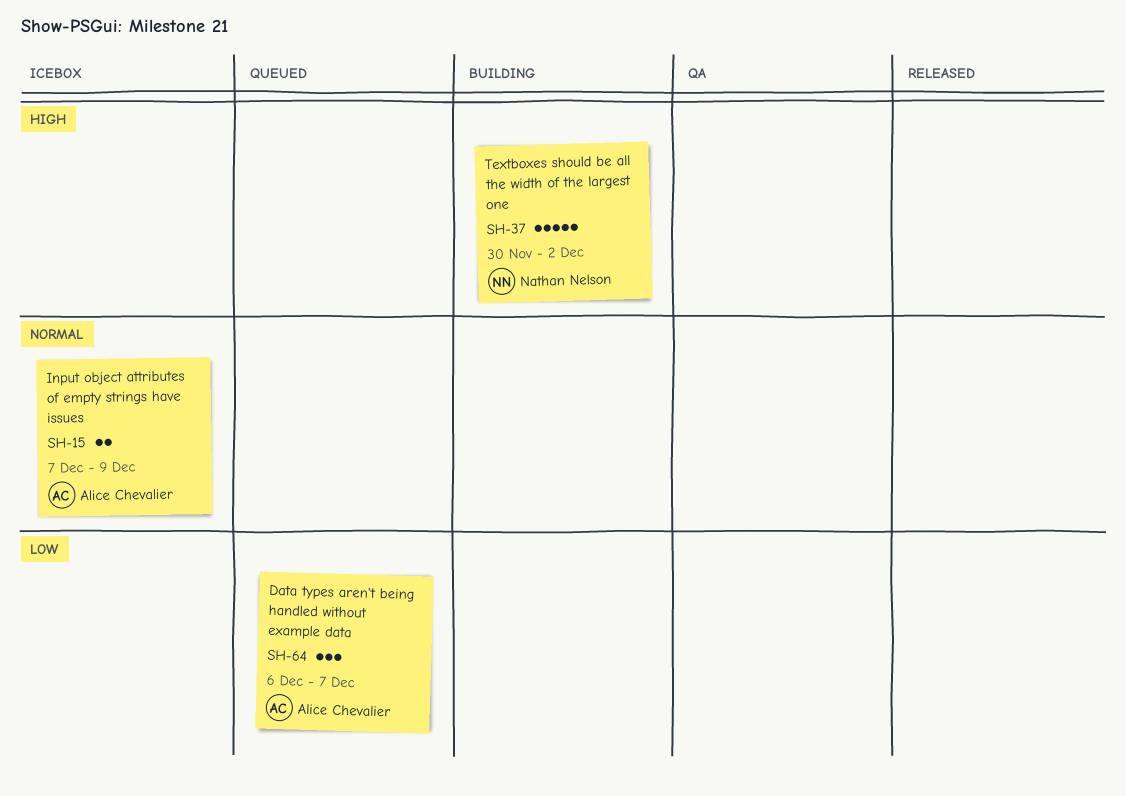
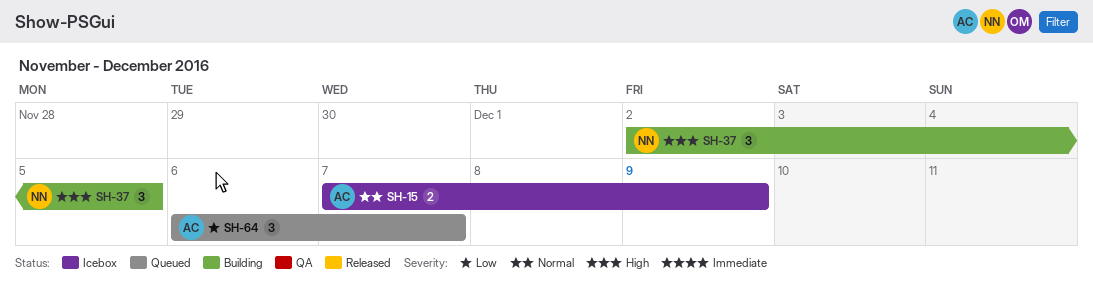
SH-37, estimate: 5 -> 3
SH-37, start: Nov 30 -> Dec 2
SH-37, due: Dec 2 -> Dec 5

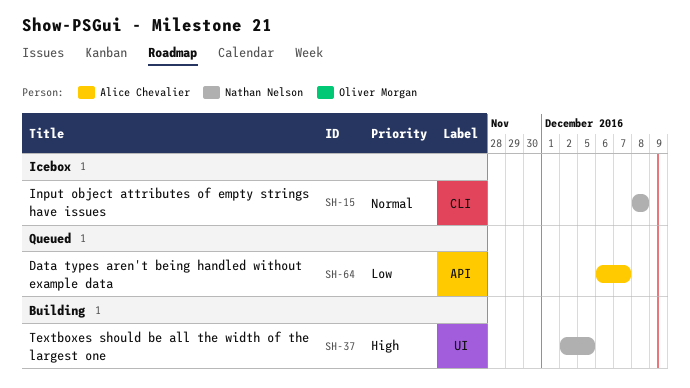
SH-15, owner: Alice Chevalier -> Nathan Nelson
SH-15, start: Dec 7 -> Dec 8
SH-15, due: Dec 9 -> Dec 8

